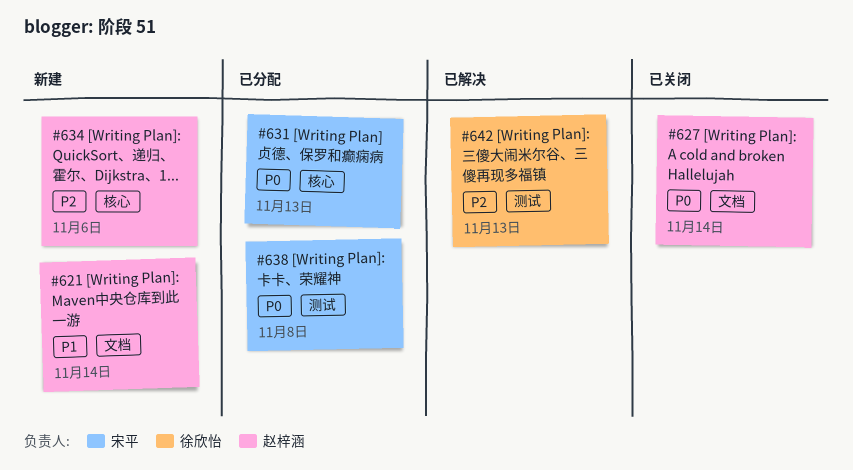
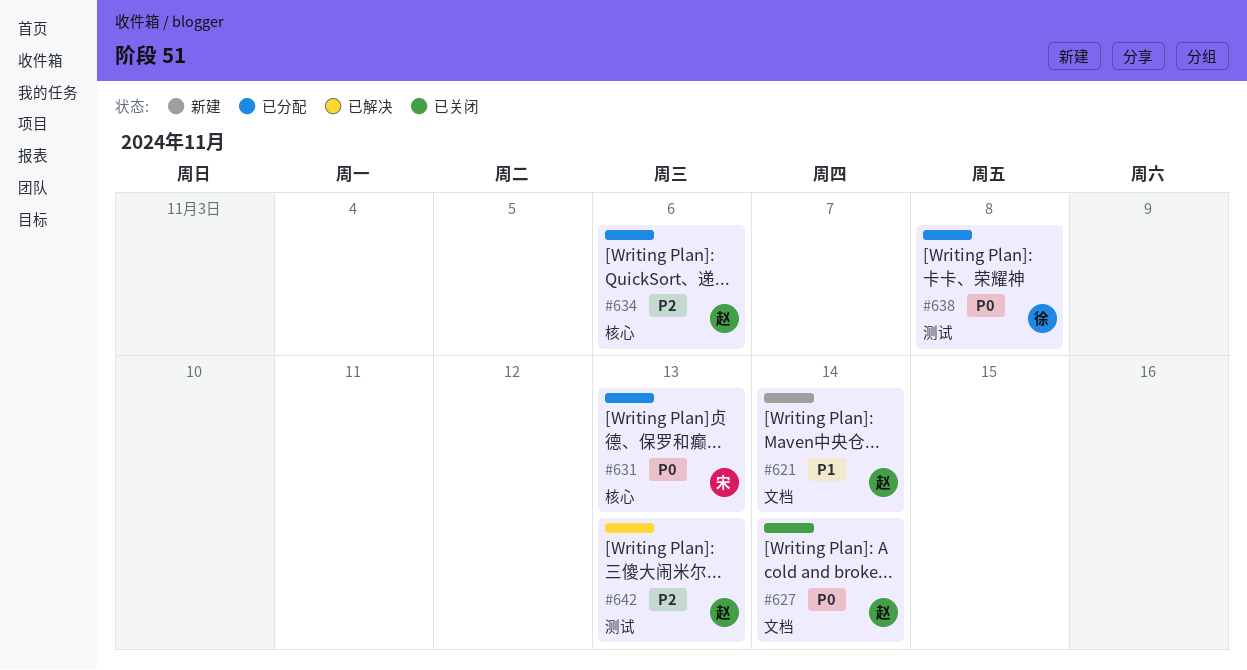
#634, status: 新建 -> 已分配
#638, owner: 宋平 -> 徐欣怡
#642, owner: 徐欣怡 -> 赵梓涵

